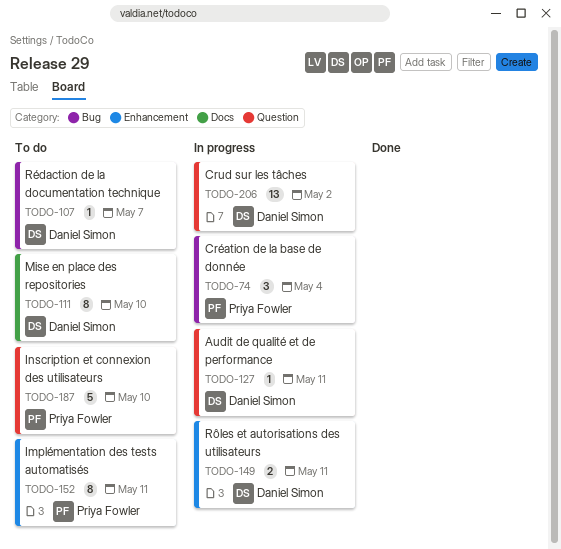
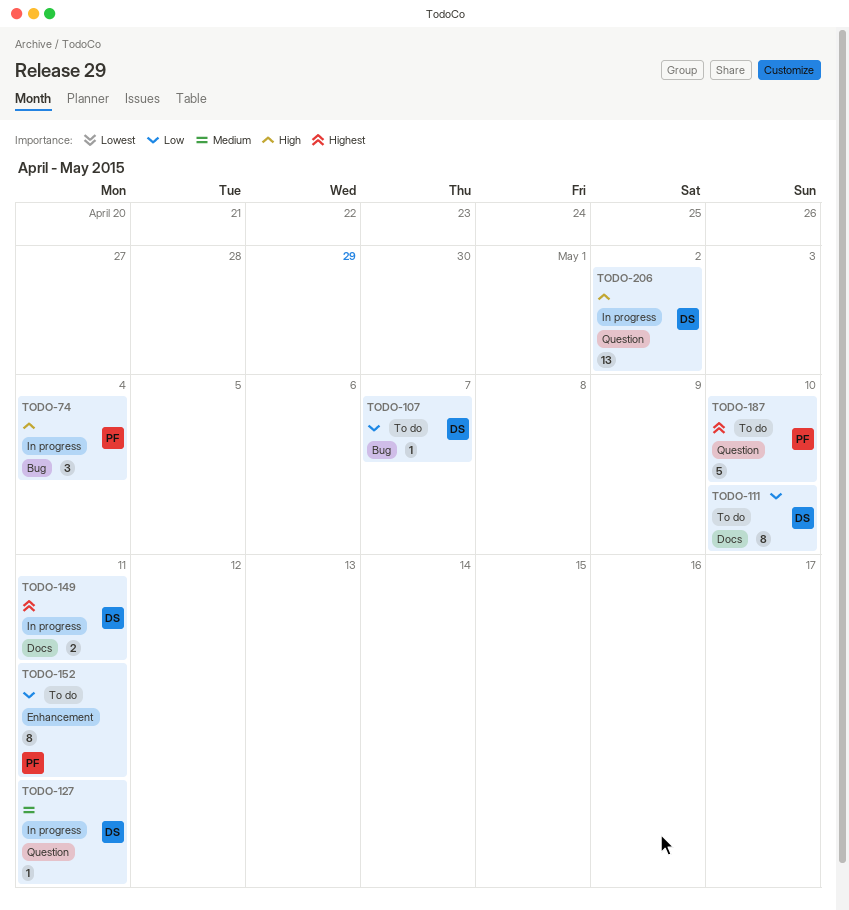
TODO-149, label: Enhancement -> Docs

